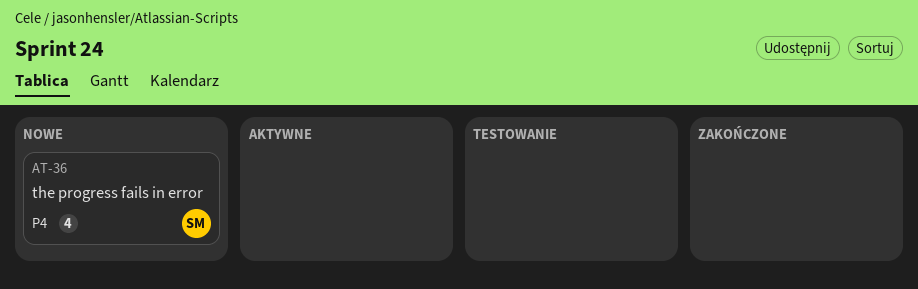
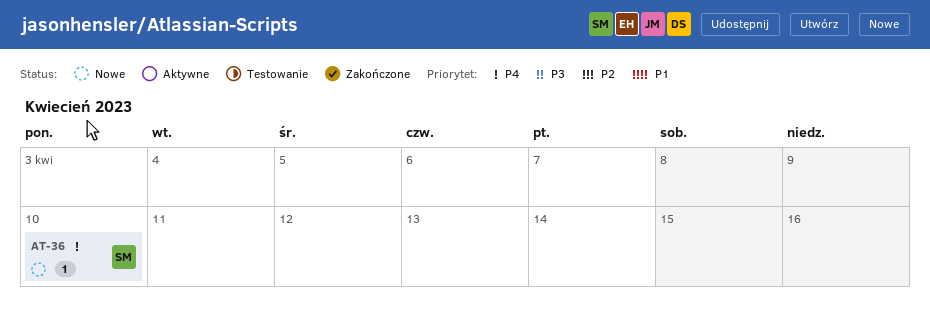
AT-36, estimate: 4 -> 1

